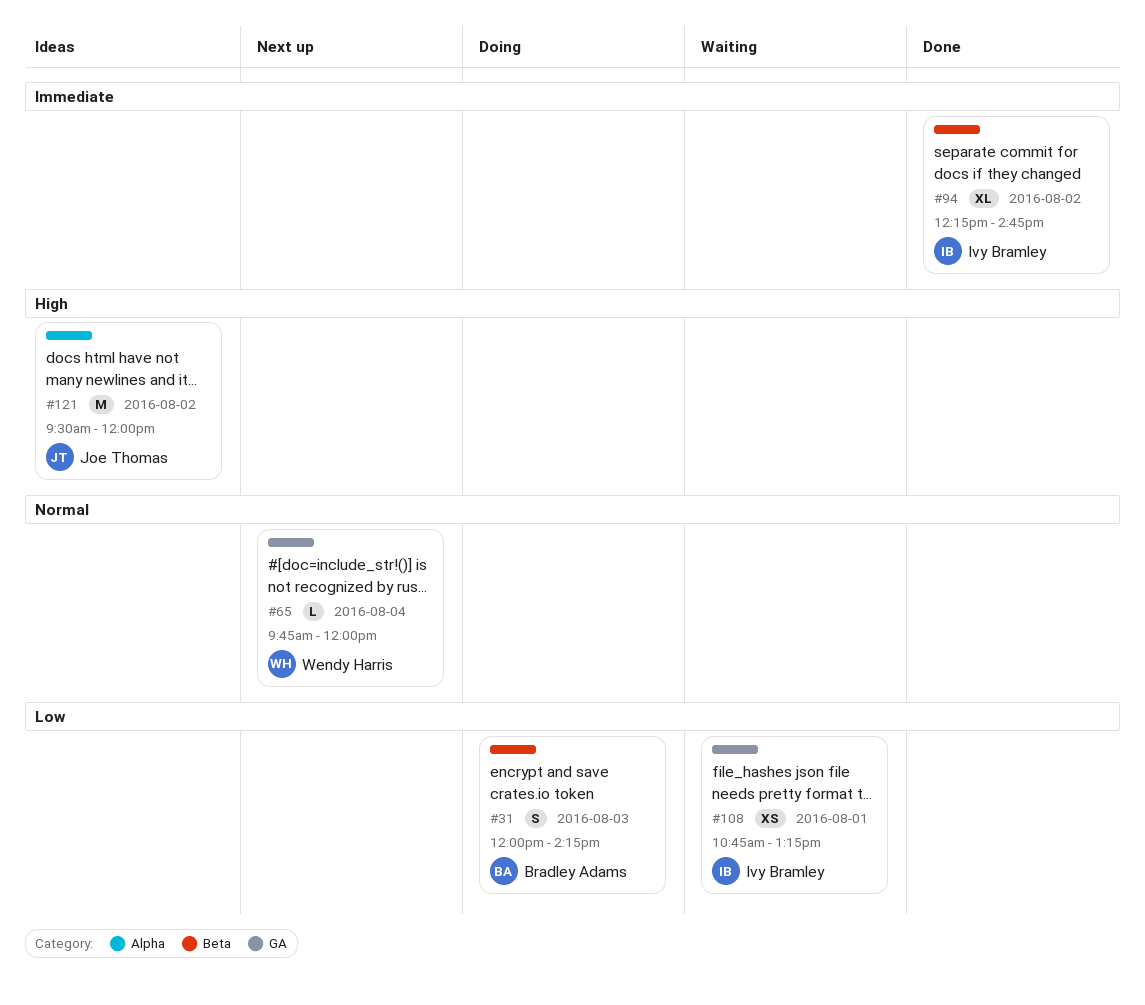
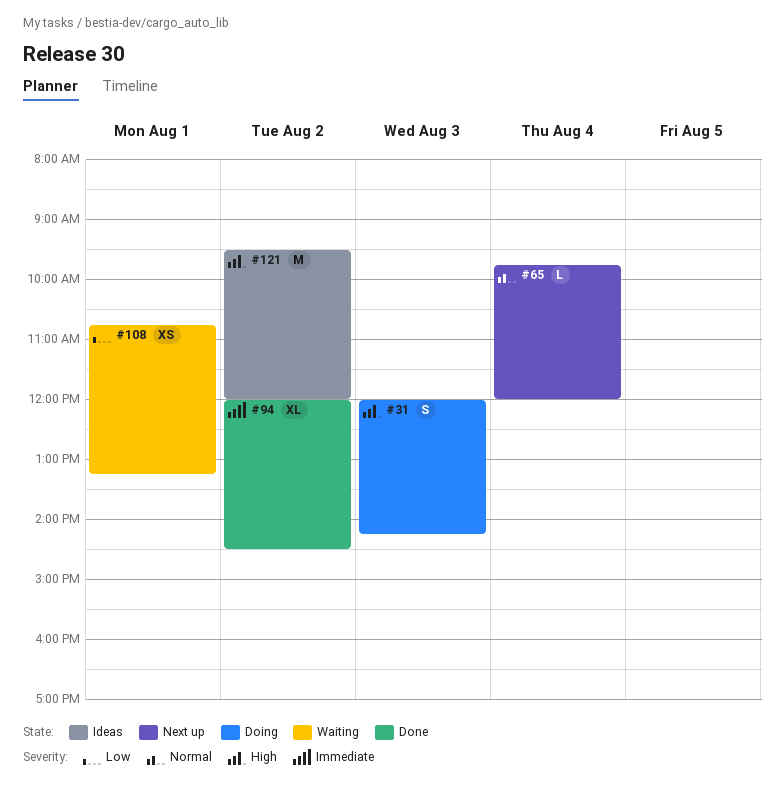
#31, priority: Low -> High
#94, begins: 12:15 -> 12:00
#94, ends: 14:45 -> 14:30

